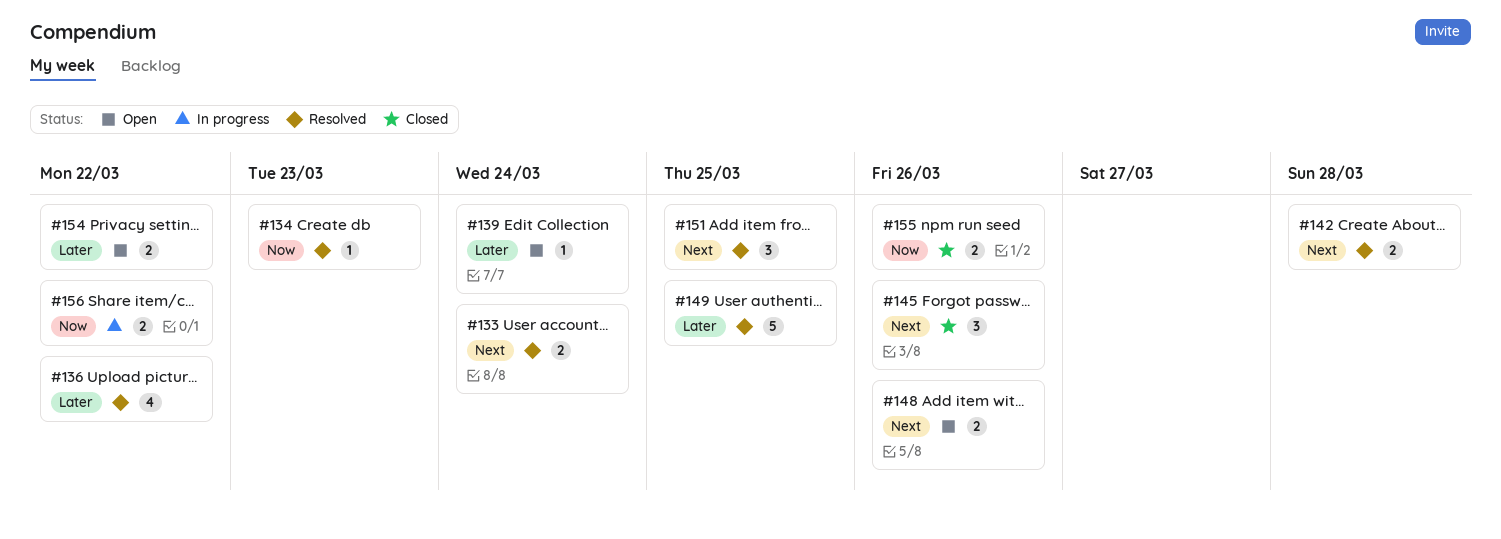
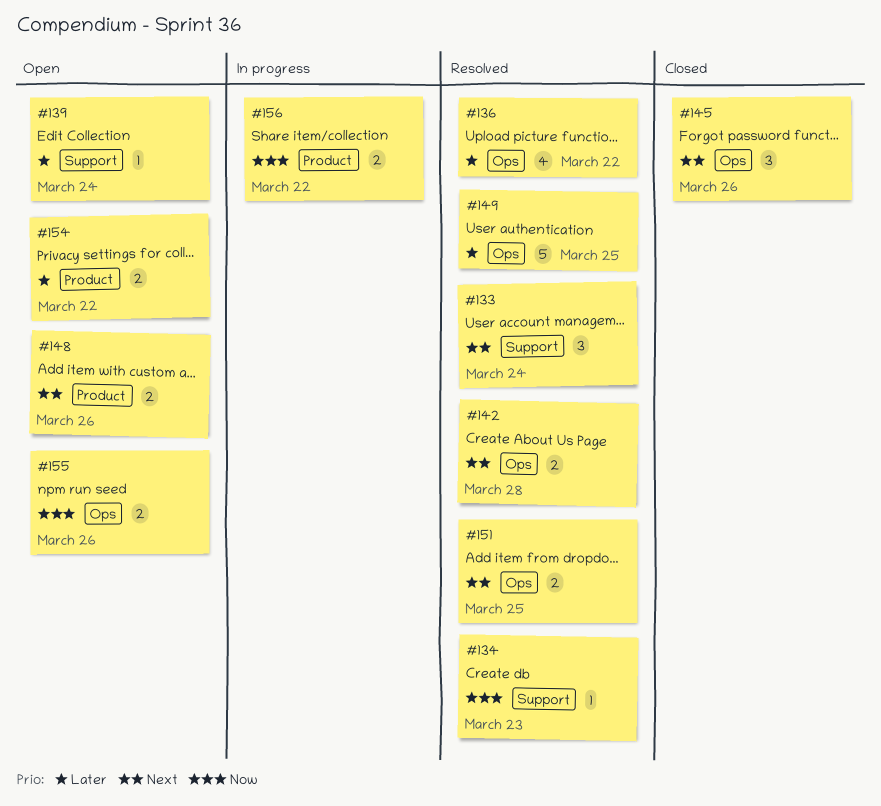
#133, estimate: 2 -> 3
#151, estimate: 3 -> 2
#155, status: Closed -> Open

